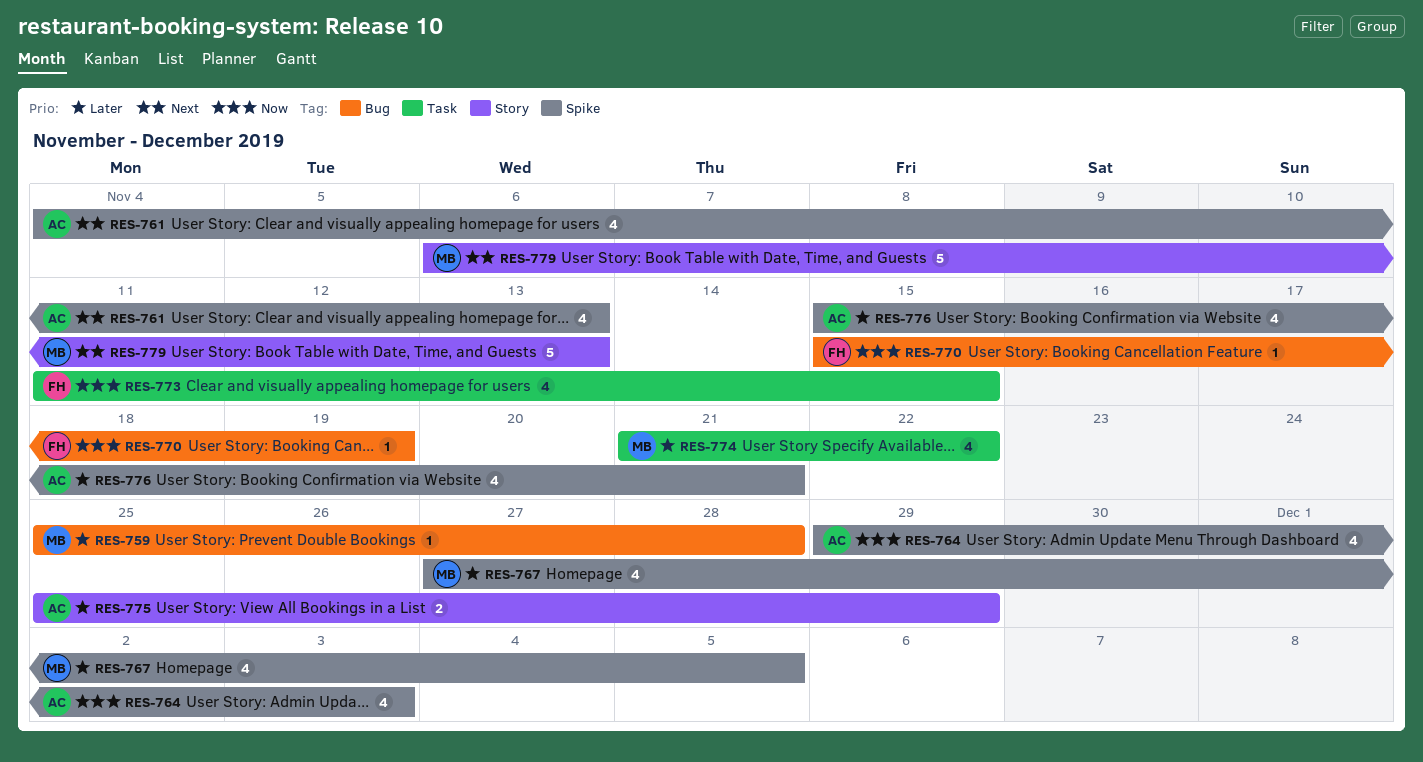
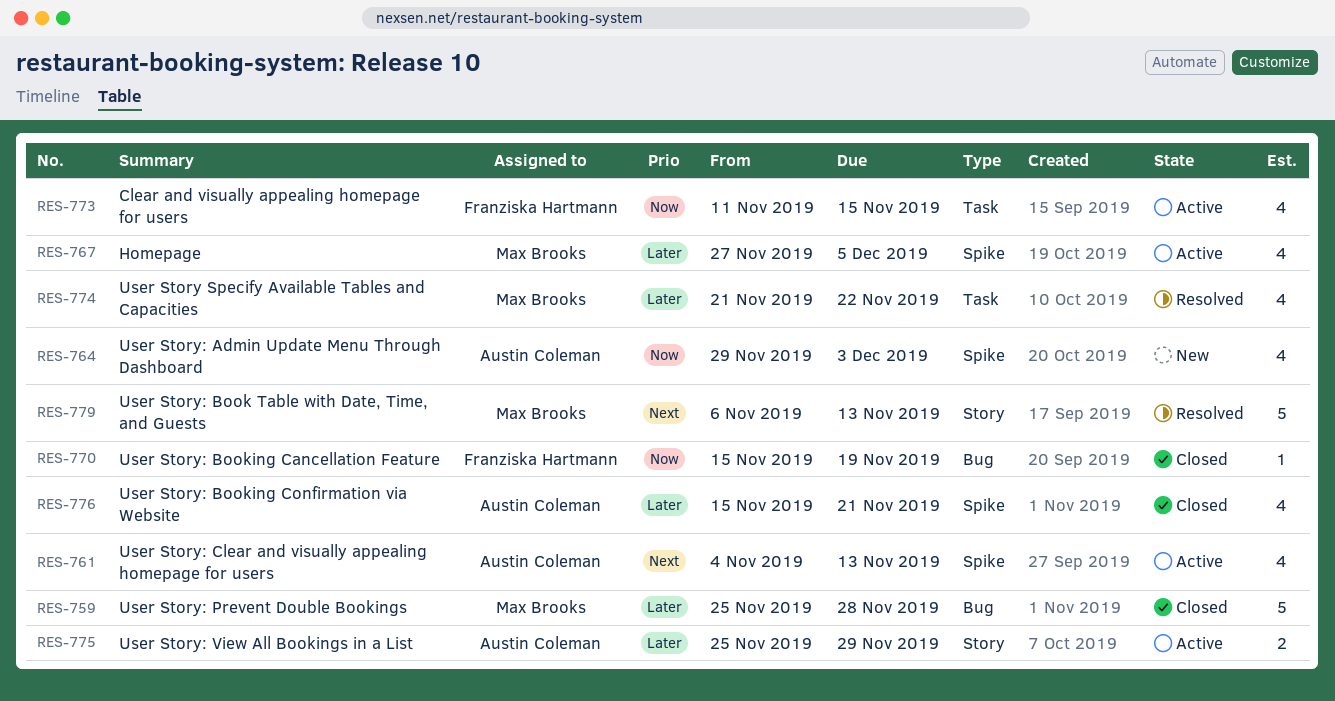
RES-759, estimate: 1 -> 5

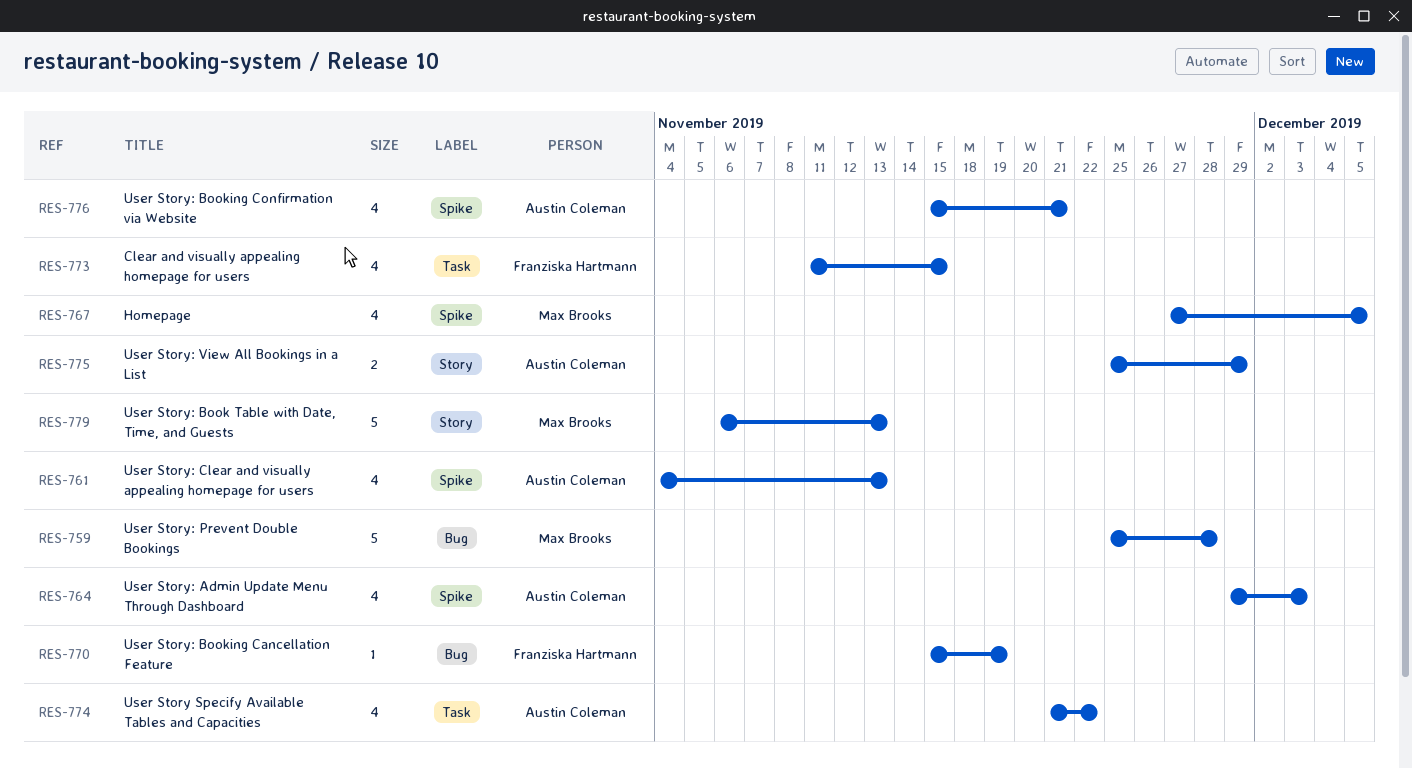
RES-774, owner: Max Brooks -> Austin Coleman

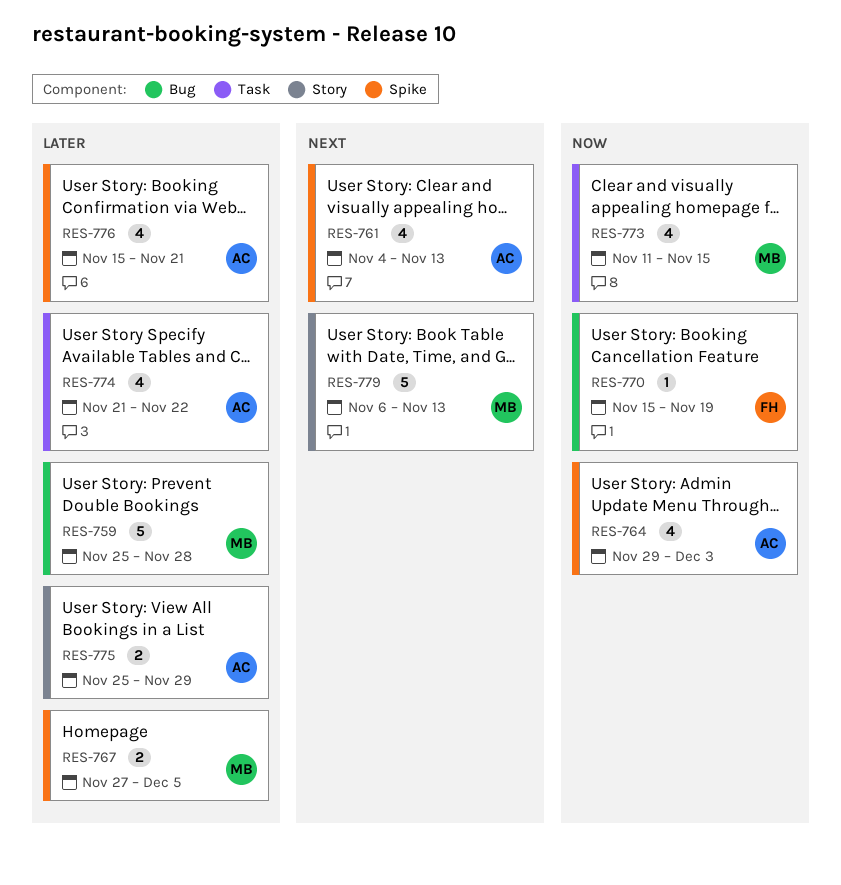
RES-767, estimate: 4 -> 2
RES-773, owner: Franziska Hartmann -> Max Brooks

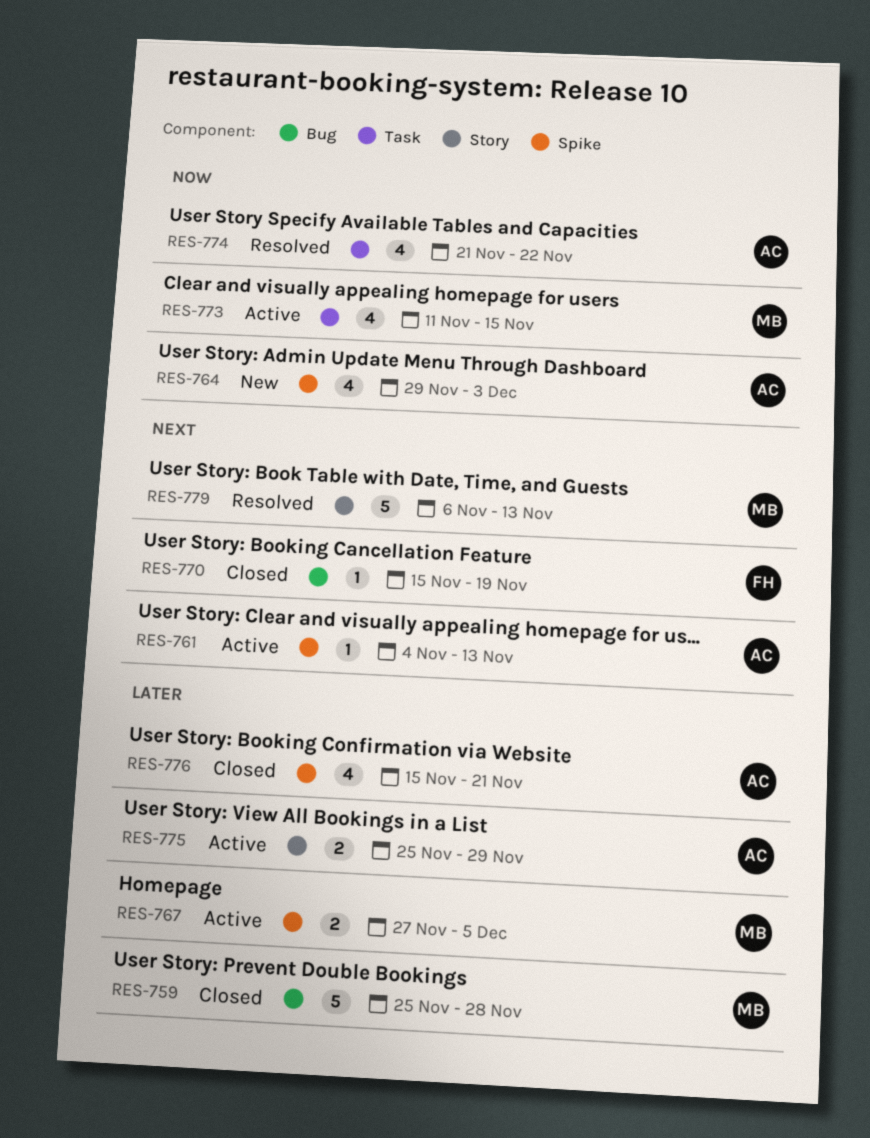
RES-761, estimate: 4 -> 1
RES-770, priority: Now -> Next
RES-774, priority: Later -> Now

